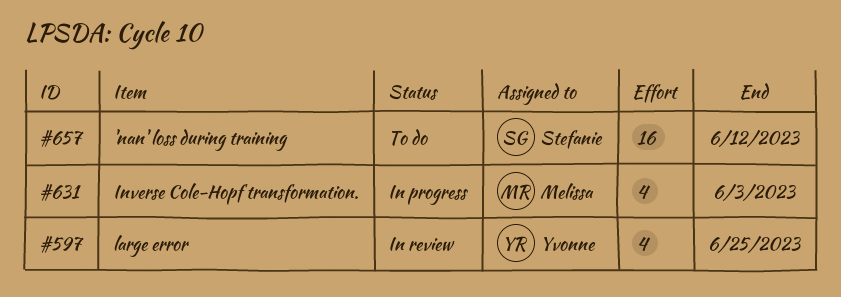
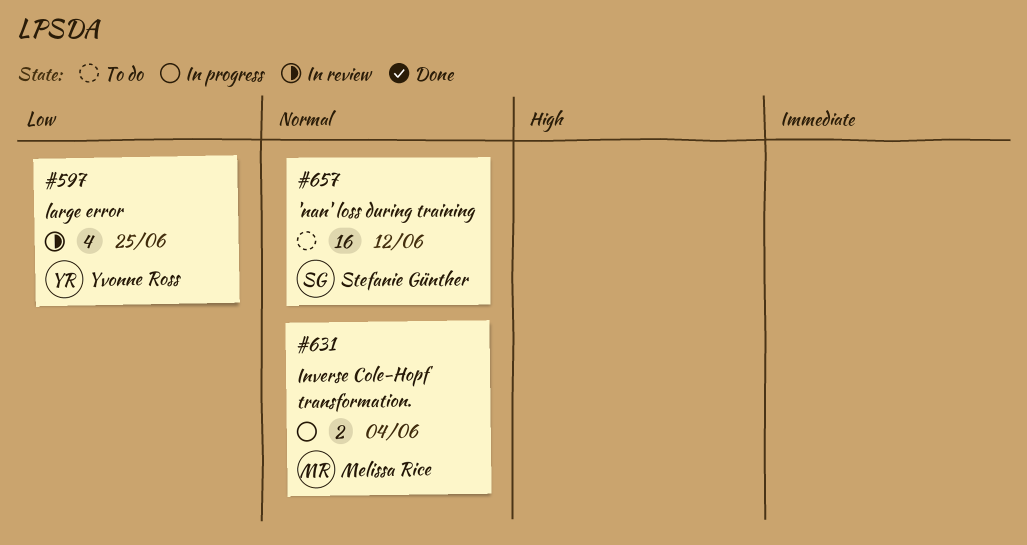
#631, estimate: 4 -> 2
#631, due: Jun 3 -> Jun 4

